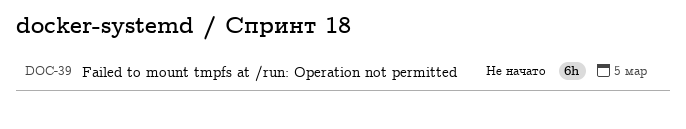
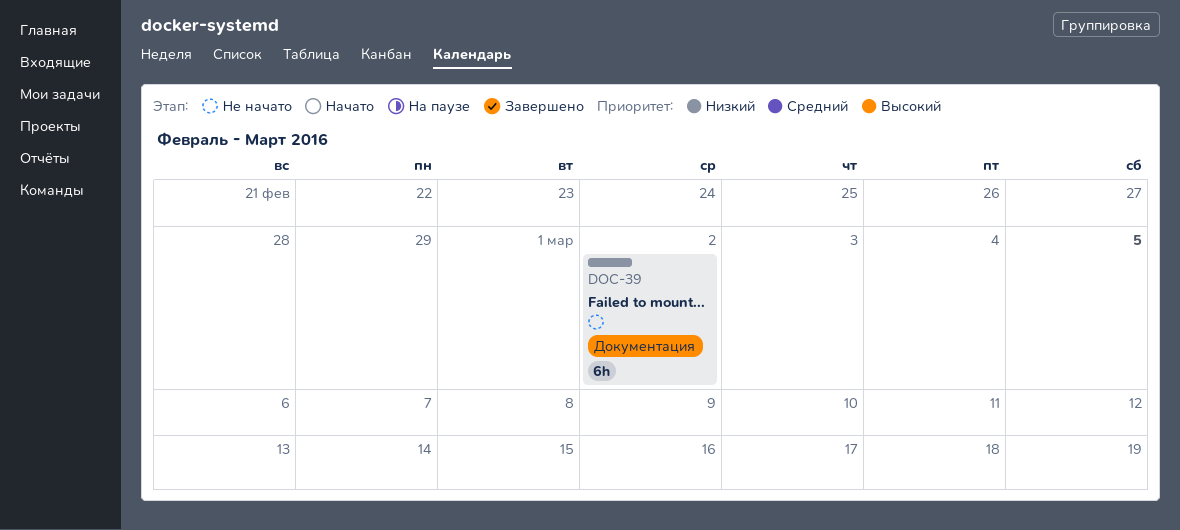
DOC-39, due: Mar 5 -> Mar 2

